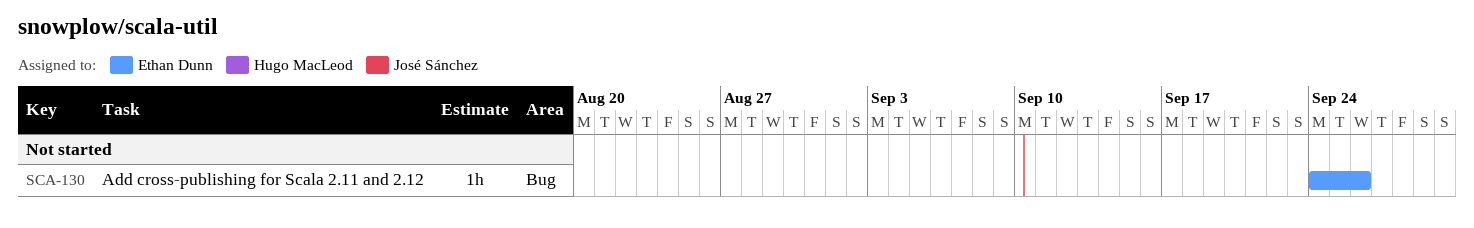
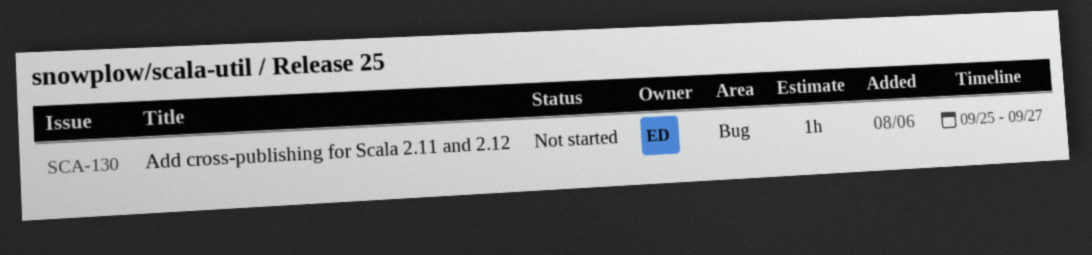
SCA-130, start: Sep 24 -> Sep 25
SCA-130, due: Sep 26 -> Sep 27

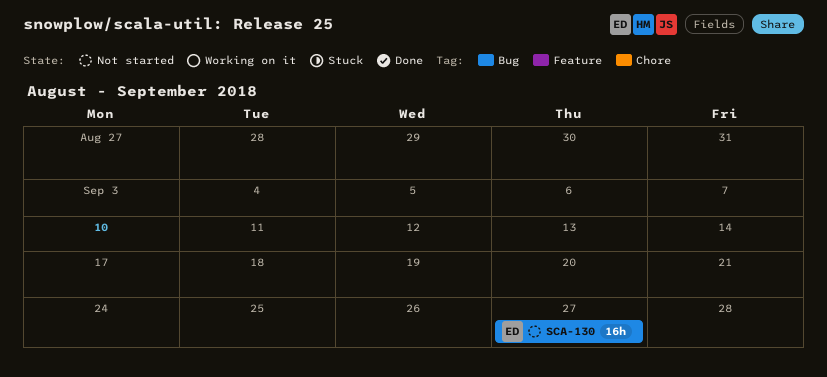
SCA-130, estimate: 1h -> 16h
SCA-130, start: Sep 25 -> Sep 27

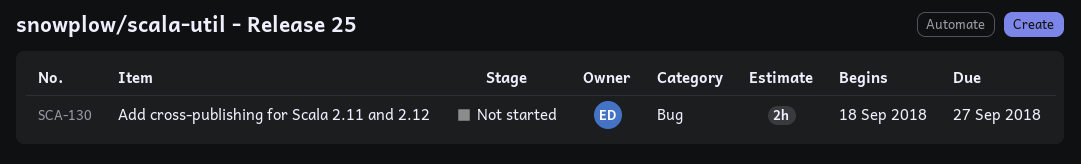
SCA-130, estimate: 16h -> 2h
SCA-130, start: Sep 27 -> Sep 18

